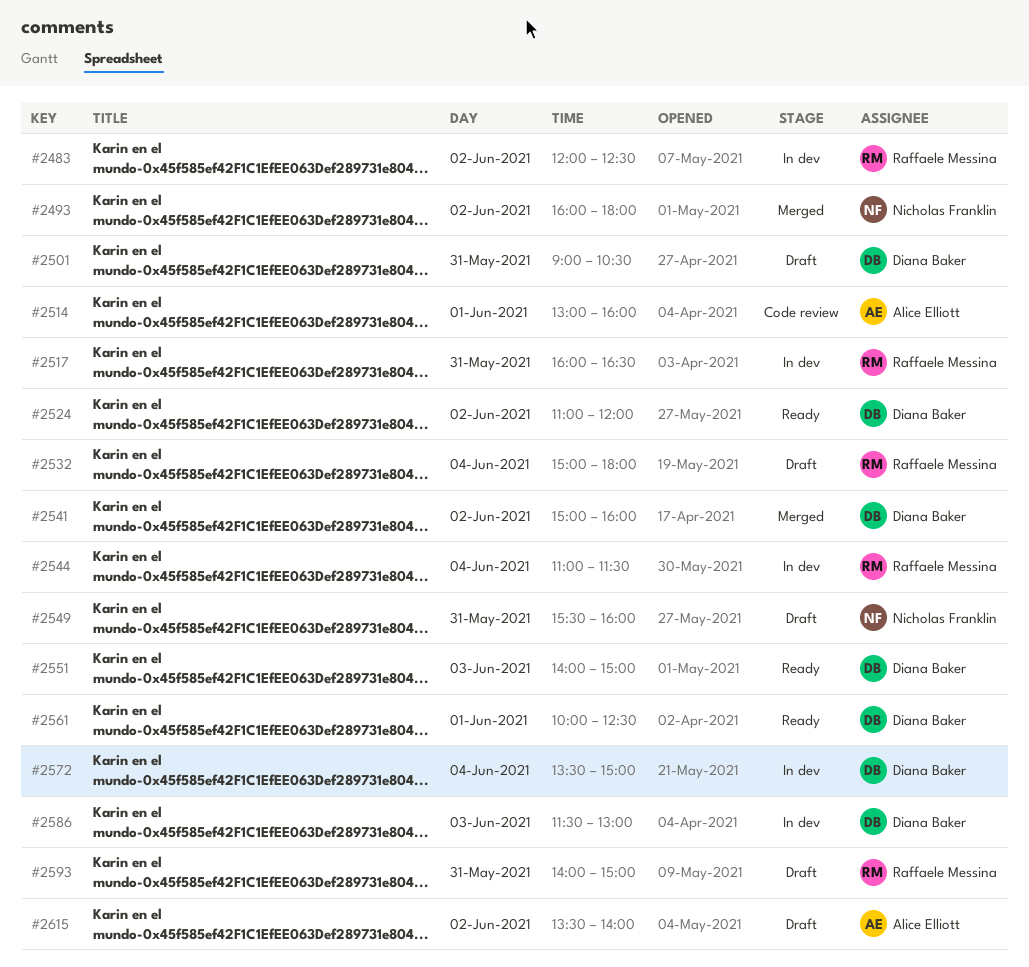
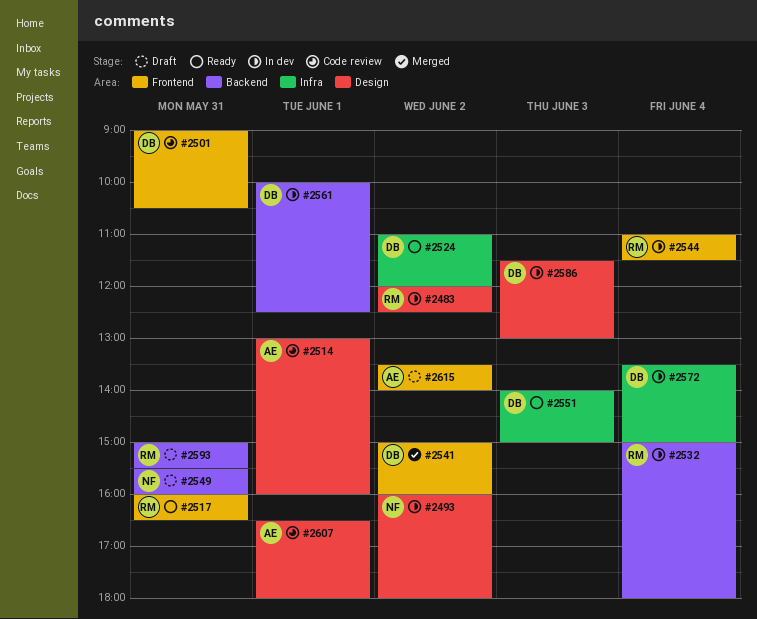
#2493, status: Merged -> In dev
#2501, status: Draft -> Code review
#2517, status: In dev -> Ready
#2532, status: Draft -> In dev
#2561, status: Ready -> In dev
#2593, begins: 14:00 -> 15:00
#2593, ends: 15:00 -> 15:30
#2607: none -> present

